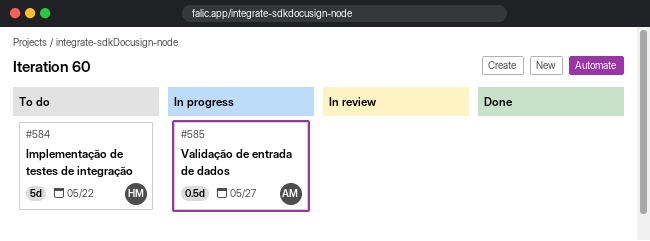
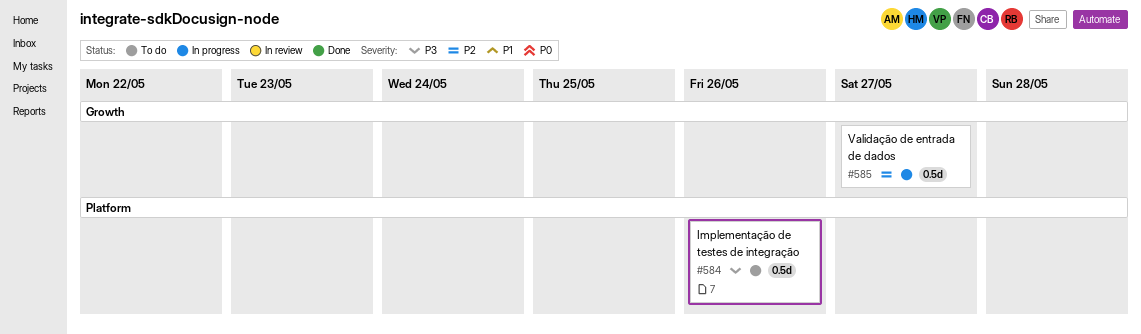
#584, estimate: 5d -> 0.5d
#584, due: May 22 -> May 26

